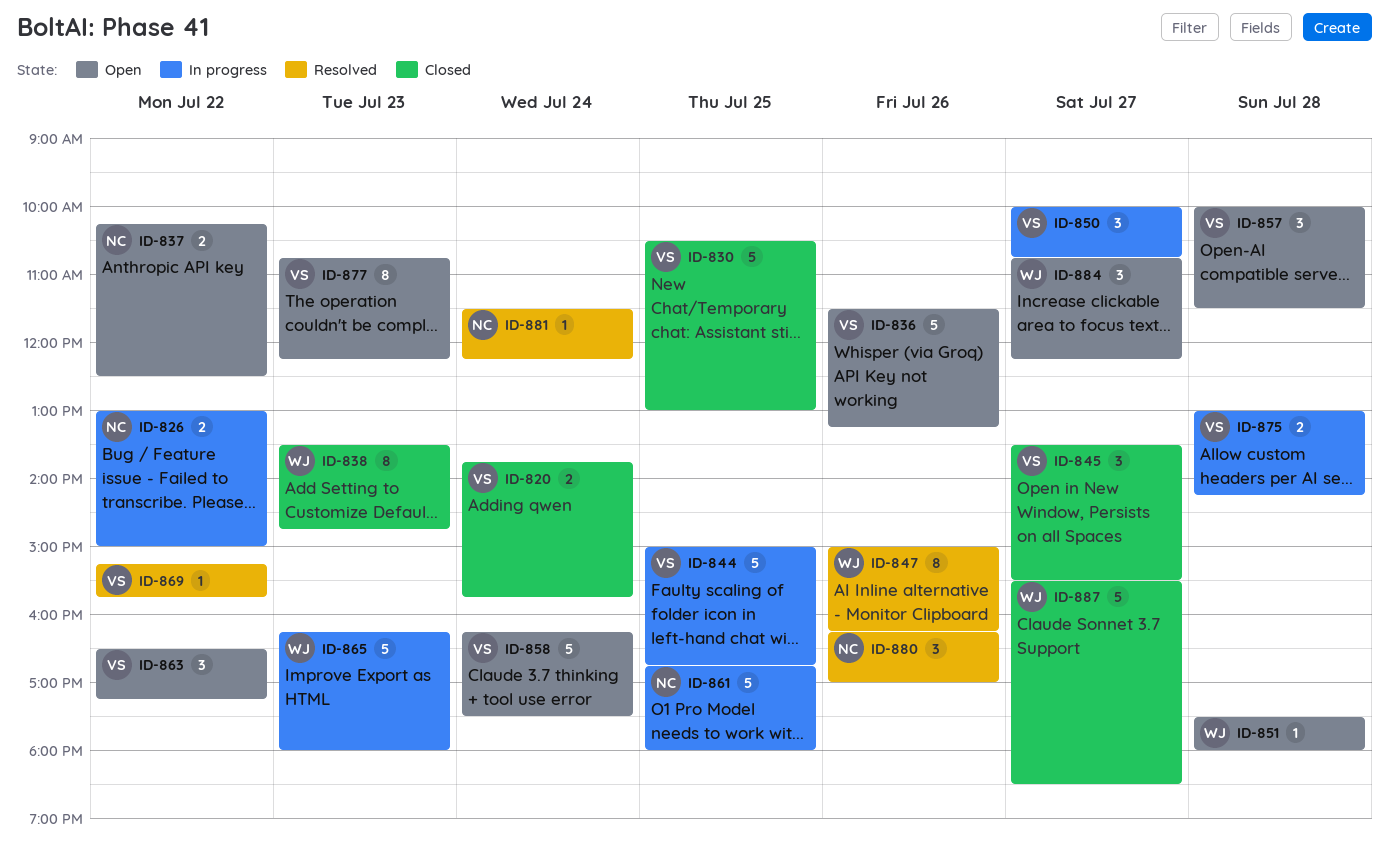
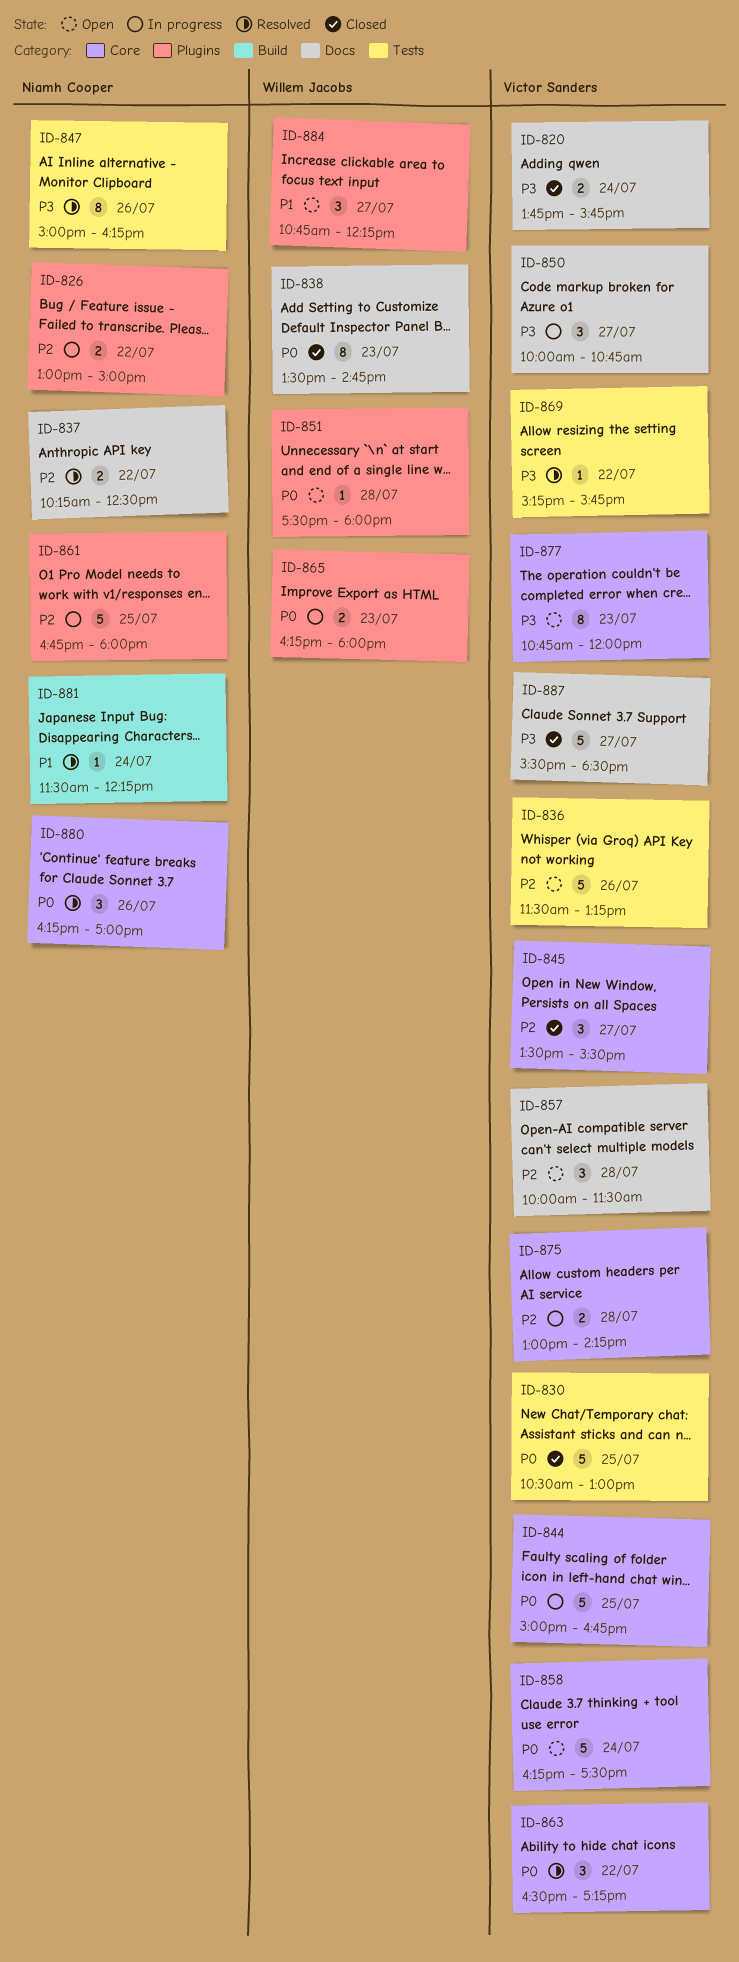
ID-837, status: Open -> Resolved
ID-847, owner: Willem Jacobs -> Niamh Cooper
ID-863, status: Open -> Resolved
ID-865, estimate: 5 -> 2
ID-877, ends: 12:15 -> 12:00
ID-887, owner: Willem Jacobs -> Victor Sanders

